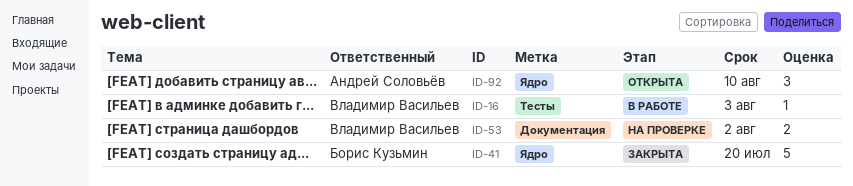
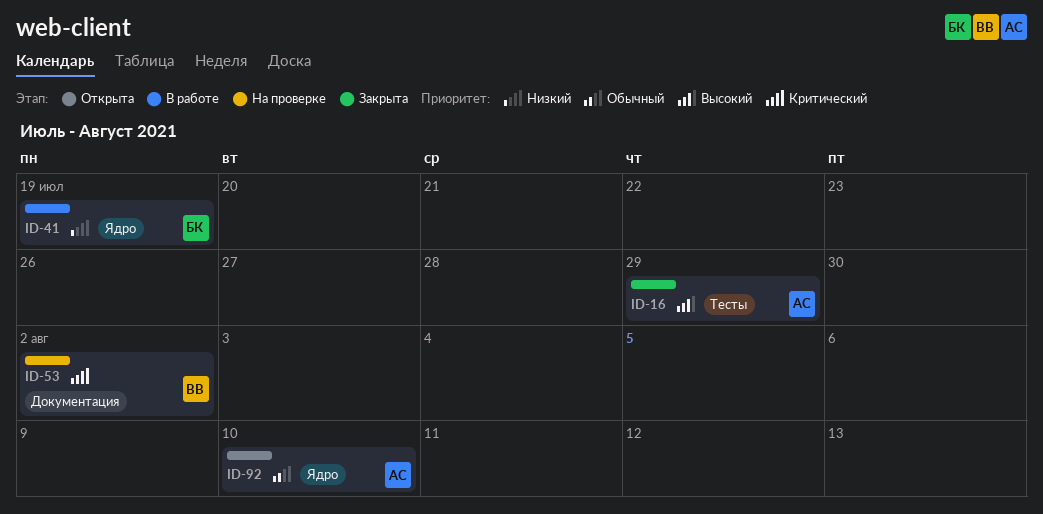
ID-16, status: В работе -> Закрыта
ID-16, owner: Владимир Васильев -> Андрей Соловьёв
ID-16, due: Aug 3 -> Jul 29
ID-41, status: Закрыта -> В работе
ID-41, due: Jul 20 -> Jul 19

